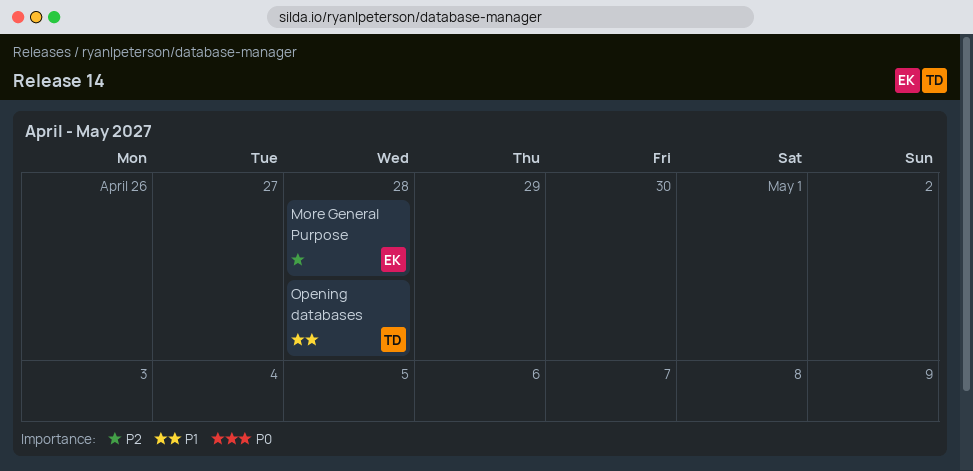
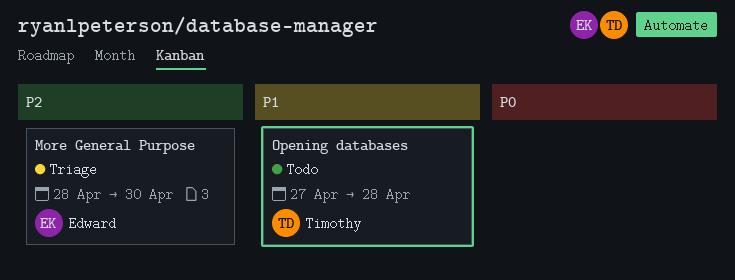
More General Purpose, due: Apr 28 -> Apr 30

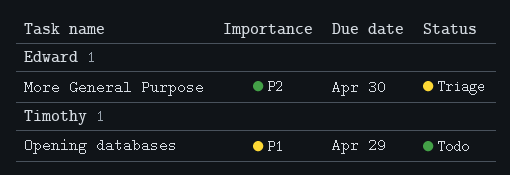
Opening databases, due: Apr 28 -> Apr 29

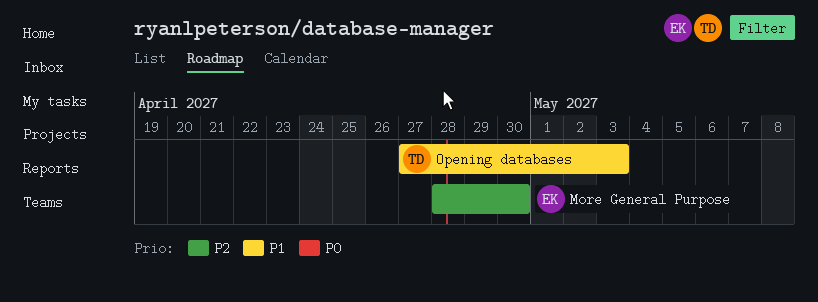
Opening databases, due: Apr 29 -> May 3

